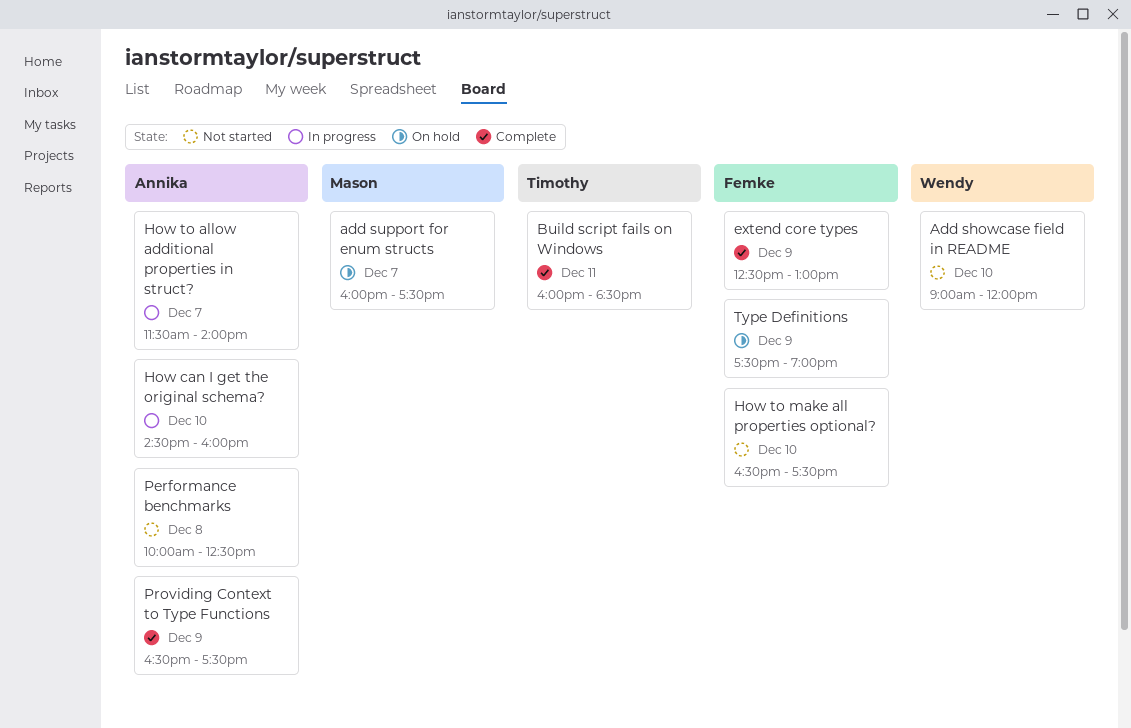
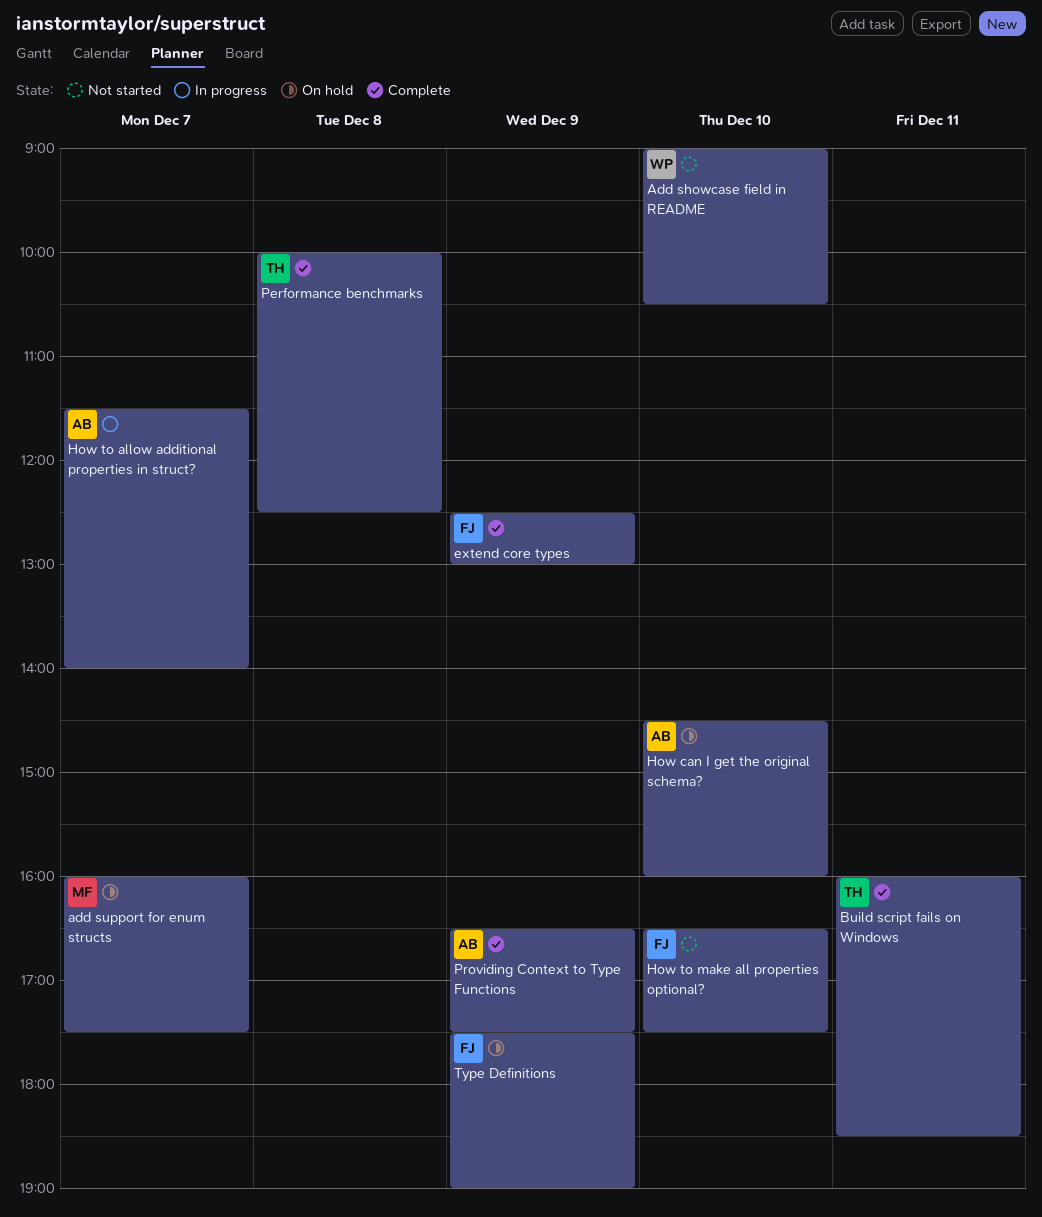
Add showcase field in README, ends: 12:00 -> 10:30
How can I get the original schema?, status: In progress -> On hold
Performance benchmarks, status: Not started -> Complete
Performance benchmarks, owner: Annika -> Timothy

